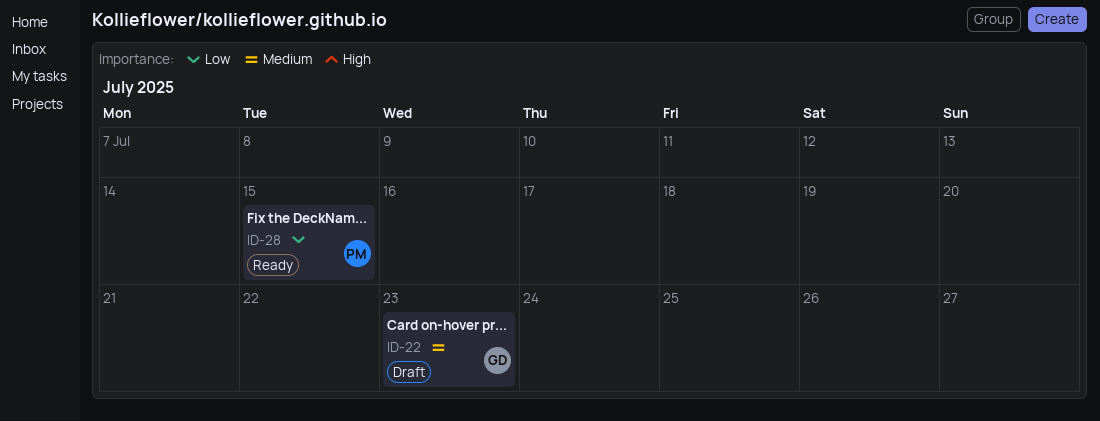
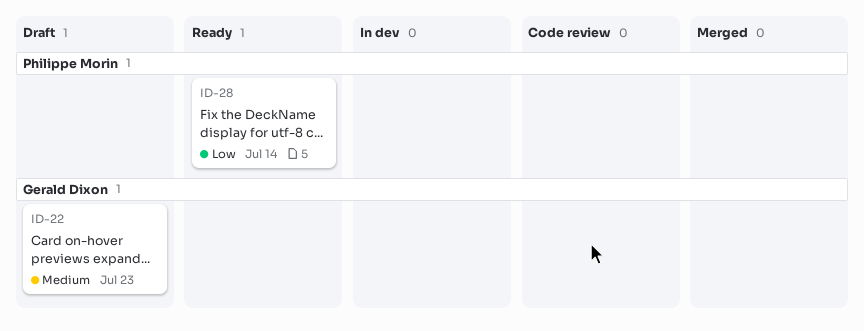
ID-28, due: Jul 15 -> Jul 14

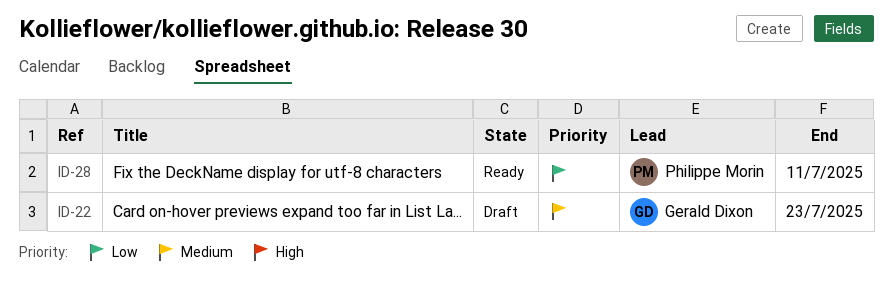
ID-28, due: Jul 14 -> Jul 11

